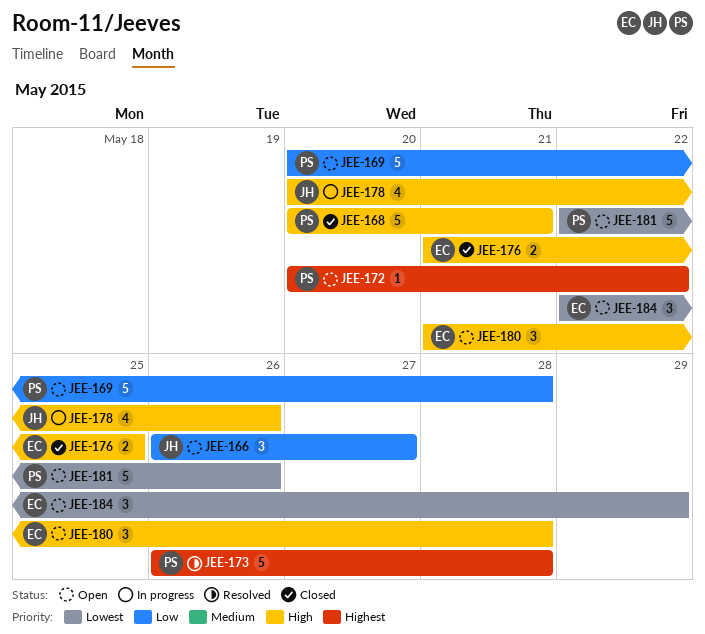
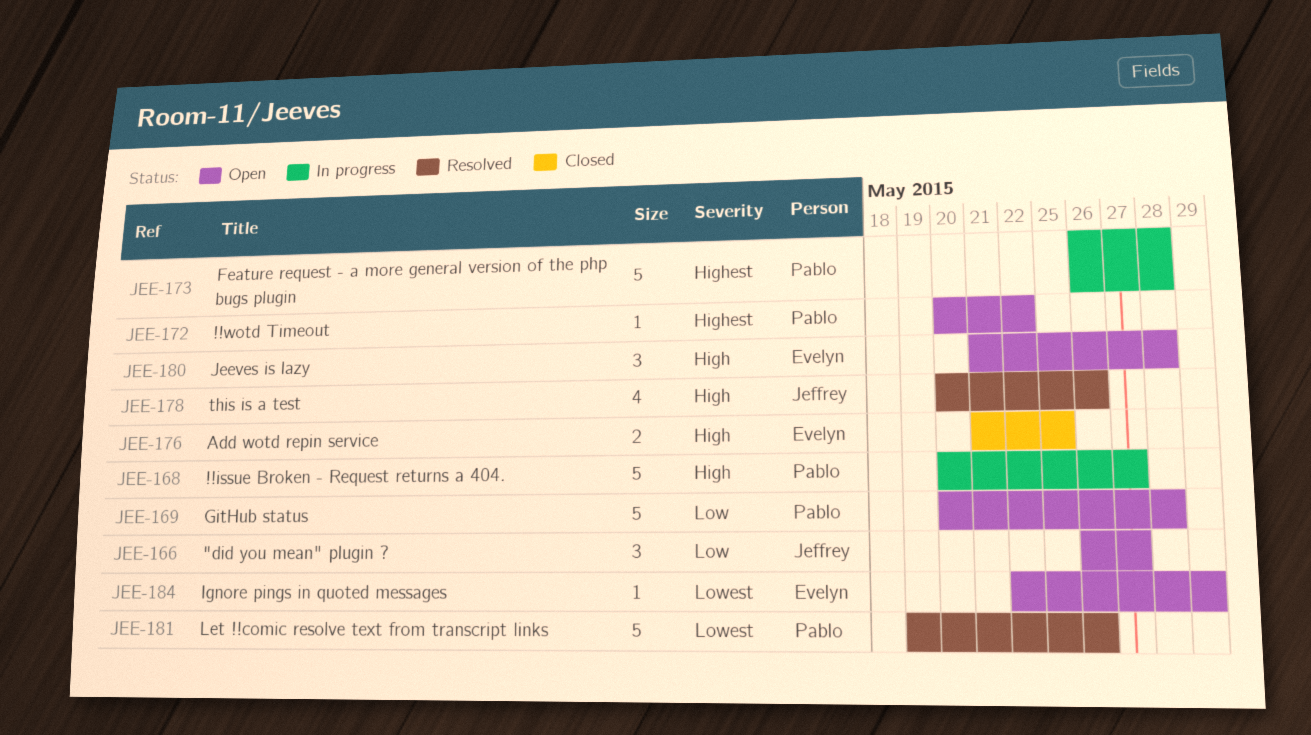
JEE-168, status: Closed -> In progress
JEE-168, due: May 21 -> May 27
JEE-173, status: Resolved -> In progress
JEE-178, status: In progress -> Resolved
JEE-181, status: Open -> Resolved
JEE-181, start: May 22 -> May 19
JEE-184, estimate: 3 -> 1

